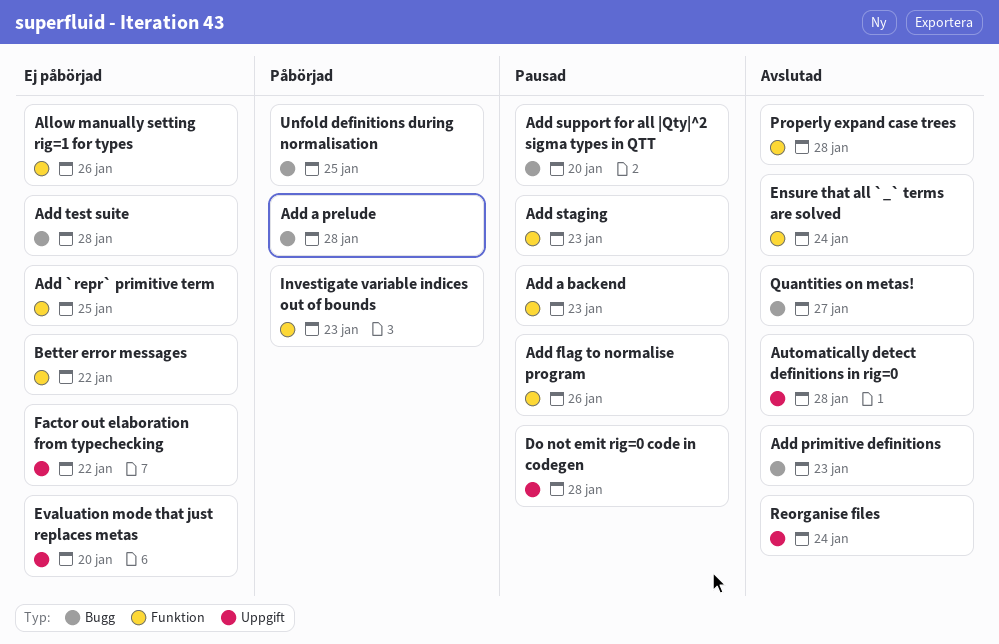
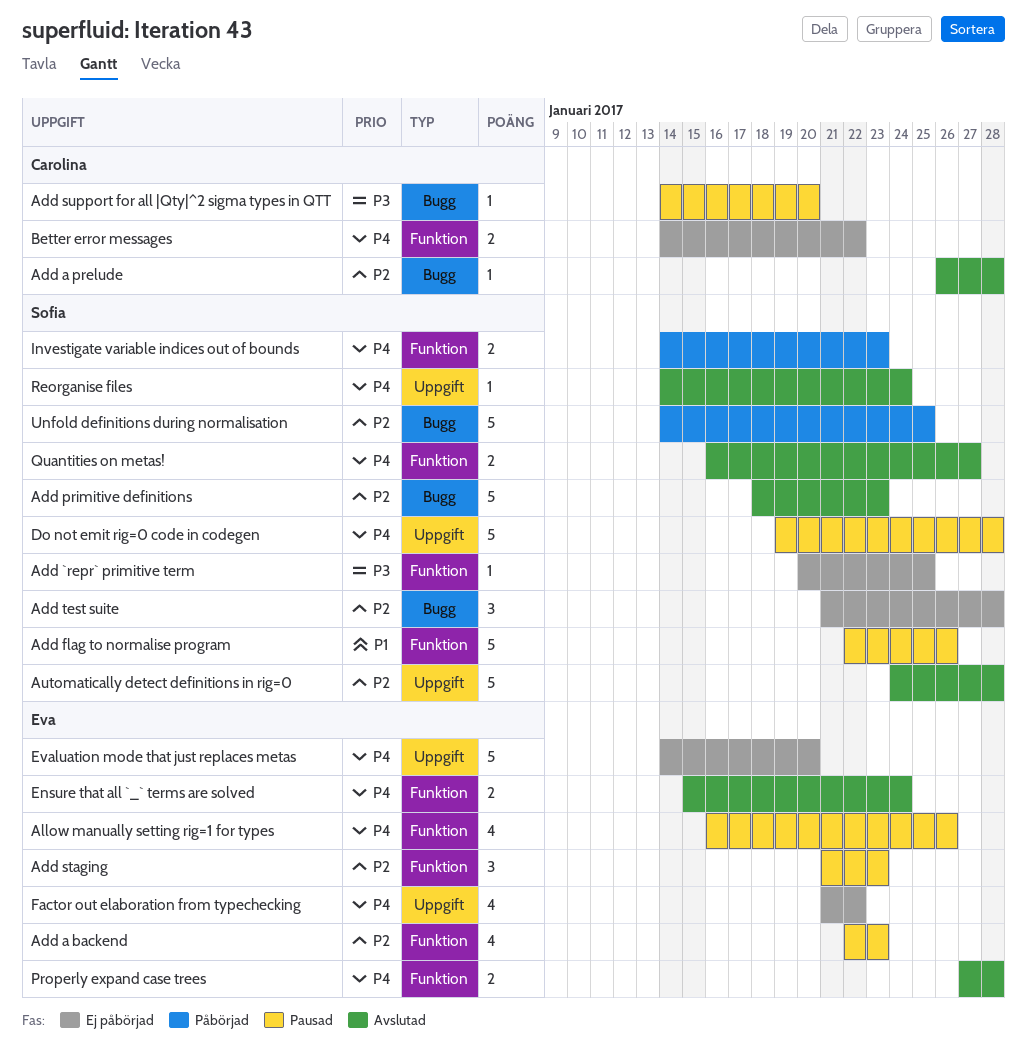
Add a prelude, status: Påbörjad -> Avslutad
Allow manually setting rig=1 for types, status: Ej påbörjad -> Pausad
Quantities on metas!, label: Bugg -> Funktion

